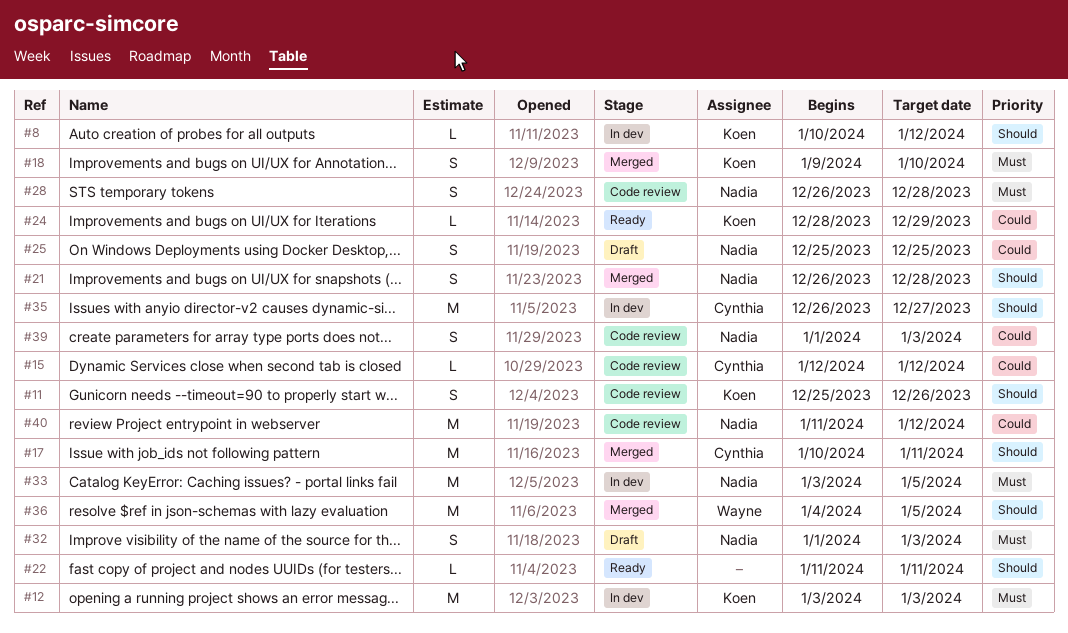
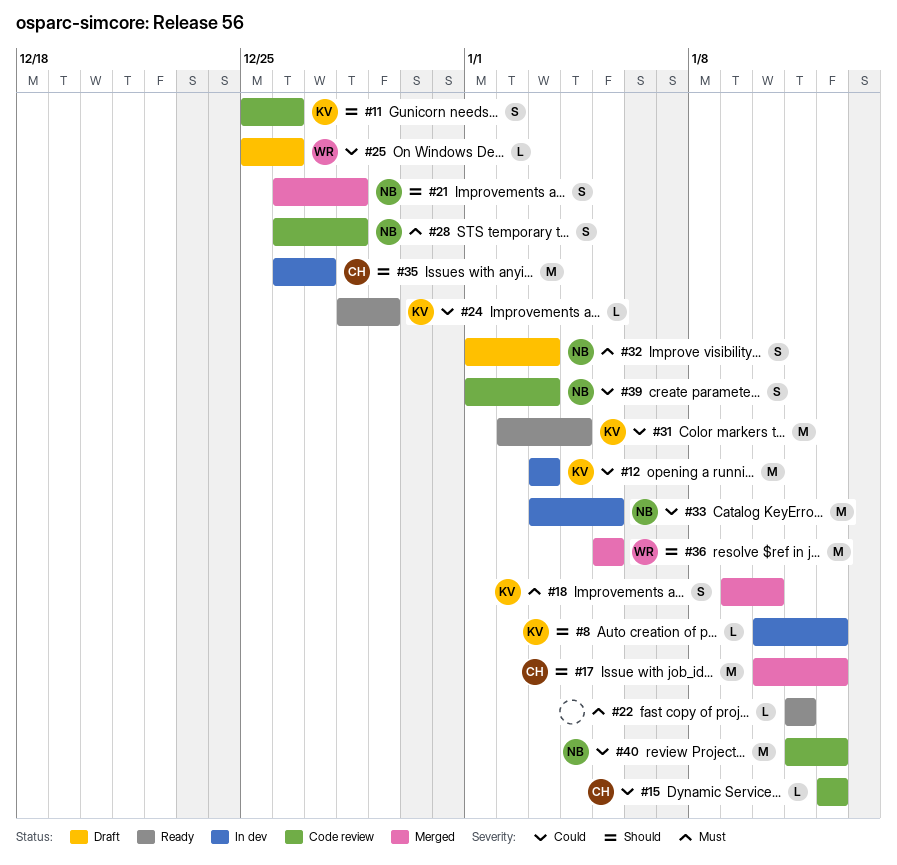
#12, priority: Must -> Could
#17, due: Jan 11 -> Jan 12
#22, priority: Should -> Must
#25, owner: Nadia -> Wayne
#25, estimate: S -> L
#25, due: Dec 25 -> Dec 26
#31: none -> present
#33, priority: Must -> Could
#36, start: Jan 4 -> Jan 5

